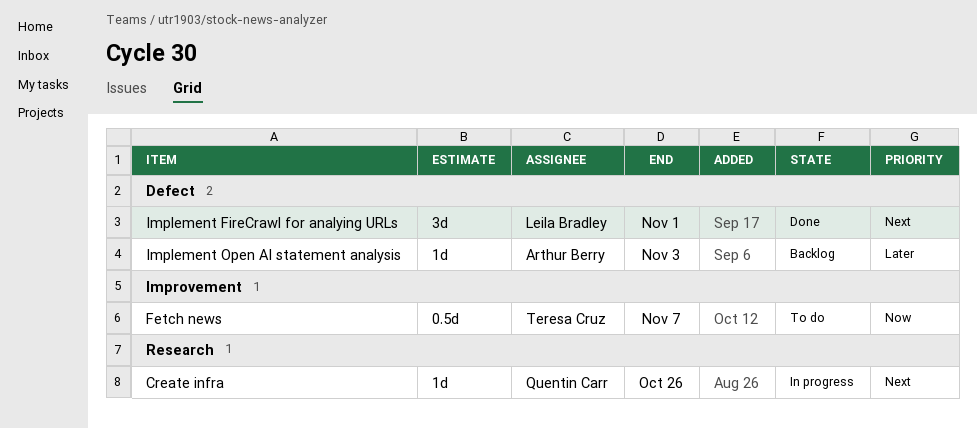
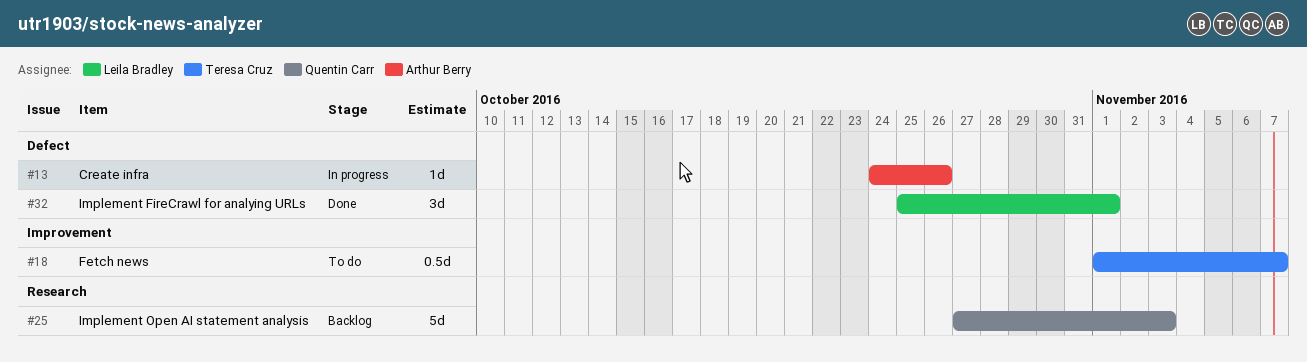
Create infra, owner: Quentin Carr -> Arthur Berry
Create infra, label: Research -> Defect
Implement Open AI statement analysis, owner: Arthur Berry -> Quentin Carr
Implement Open AI statement analysis, label: Defect -> Research
Implement Open AI statement analysis, estimate: 1d -> 5d

